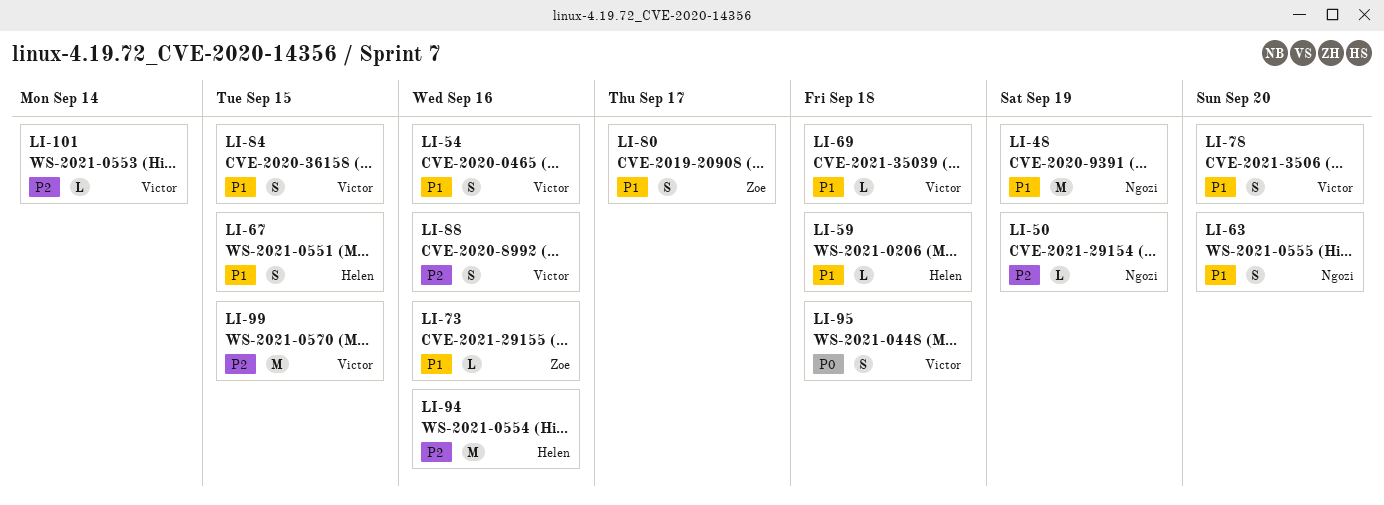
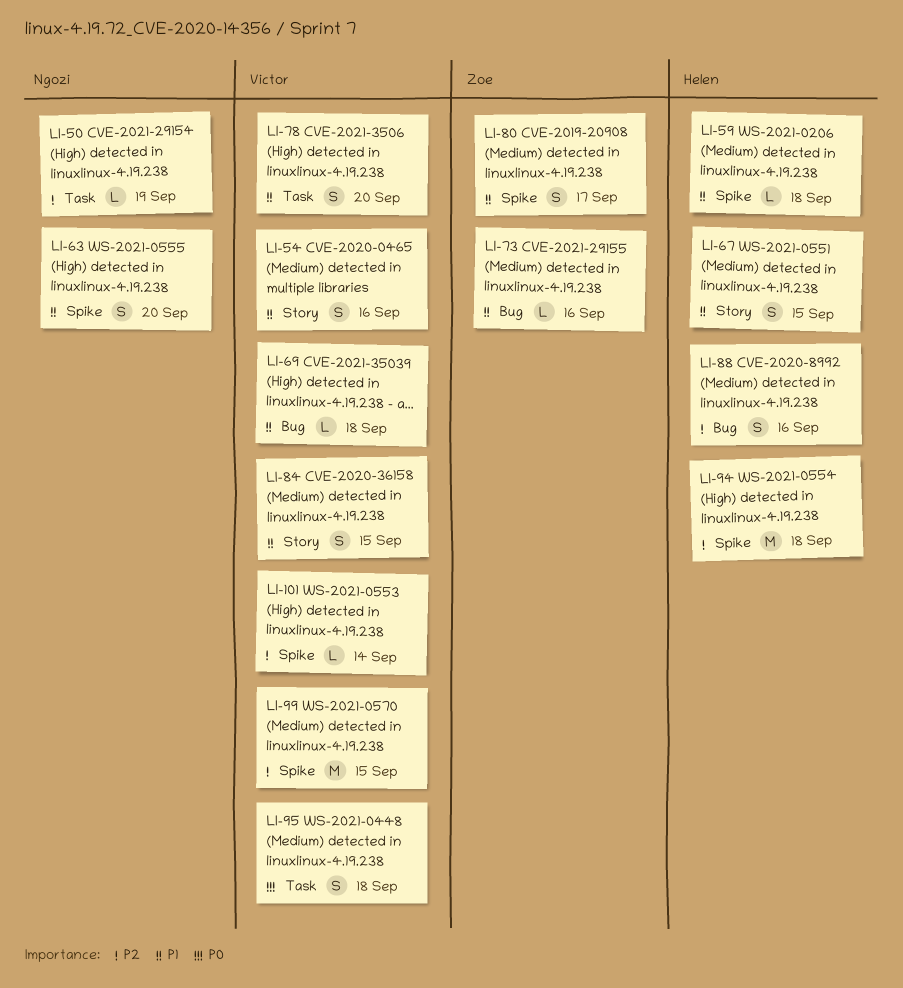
LI-48: present -> none
LI-88, owner: Victor -> Helen
LI-94, due: Sep 16 -> Sep 18

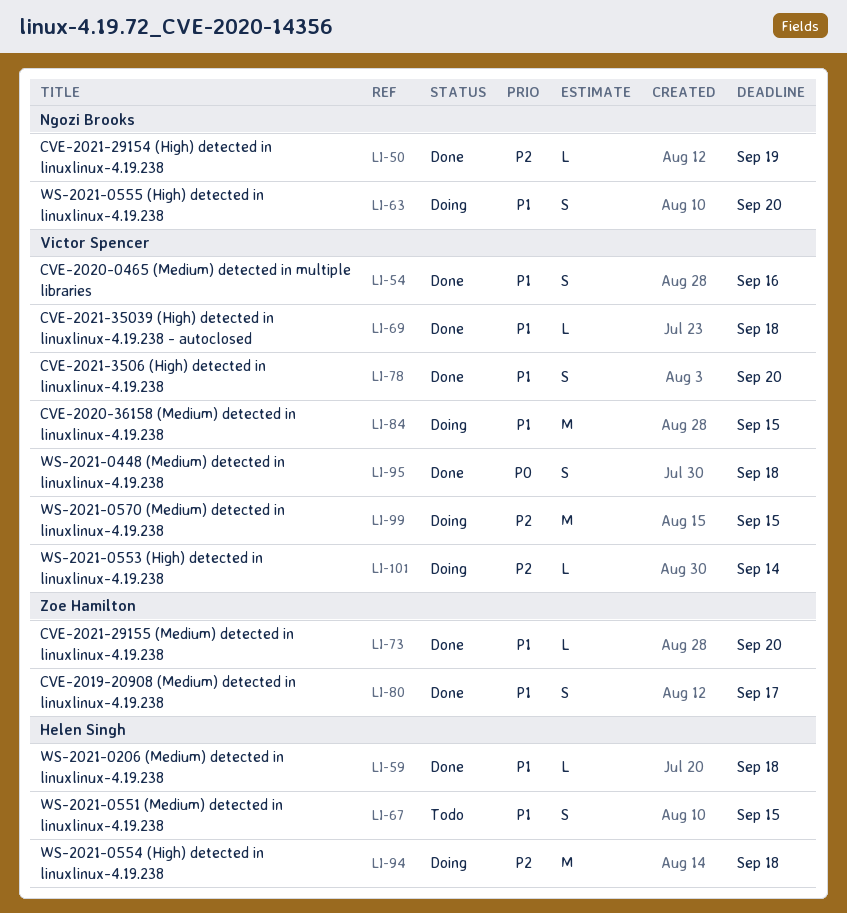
LI-73, due: Sep 16 -> Sep 20
LI-84, estimate: S -> M
LI-88: present -> none

